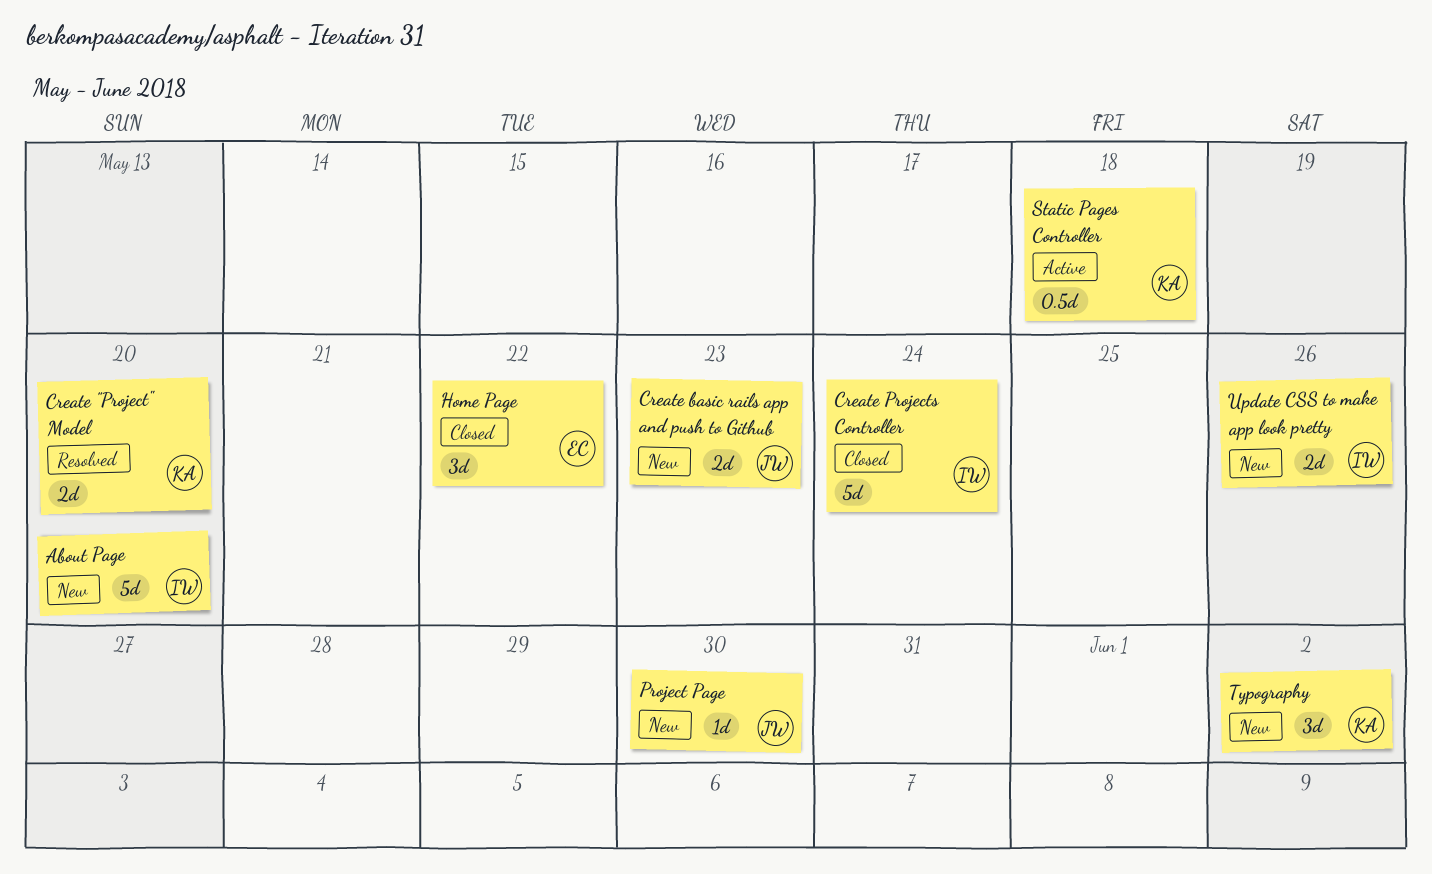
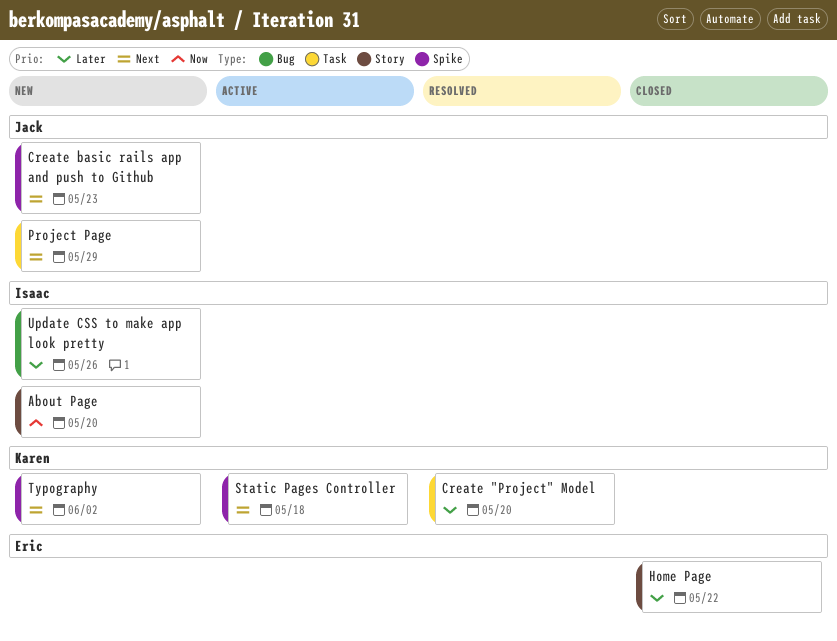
Create Projects Controller: present -> none
Project Page, due: May 30 -> May 29

